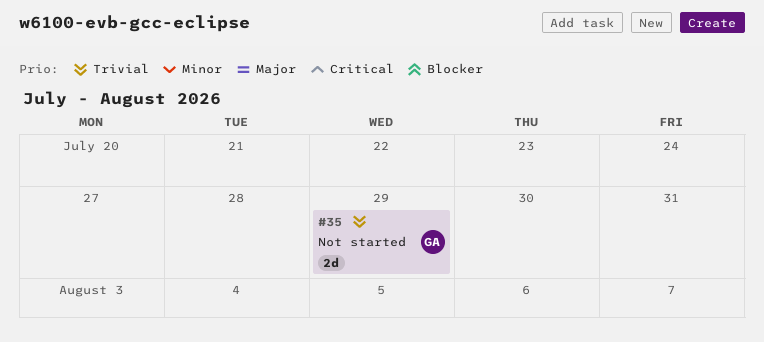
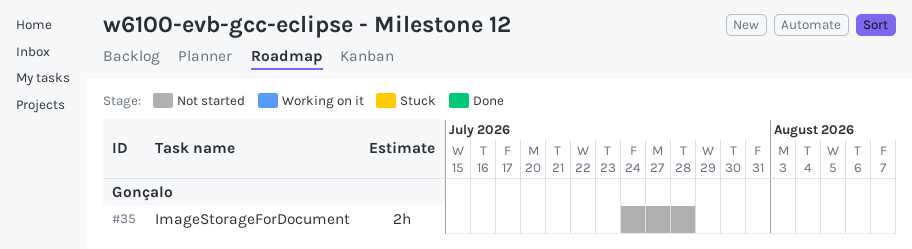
#35, estimate: 2d -> 2h
#35, due: Jul 29 -> Jul 28

